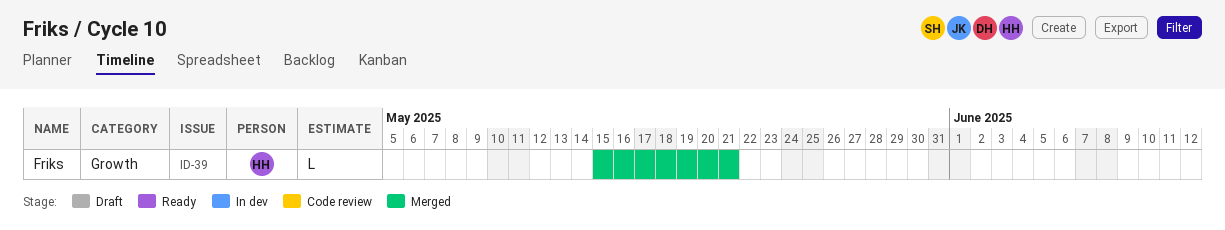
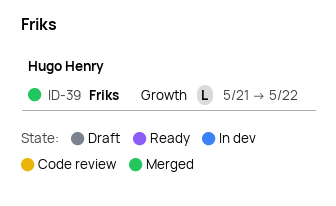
ID-39, start: May 15 -> May 21
ID-39, due: May 21 -> May 22

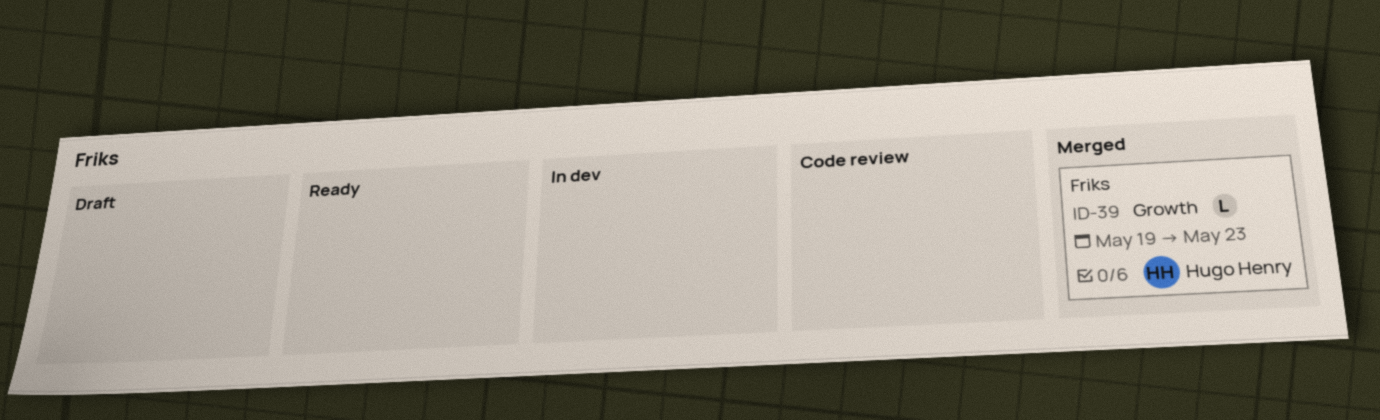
ID-39, start: May 21 -> May 19
ID-39, due: May 22 -> May 23

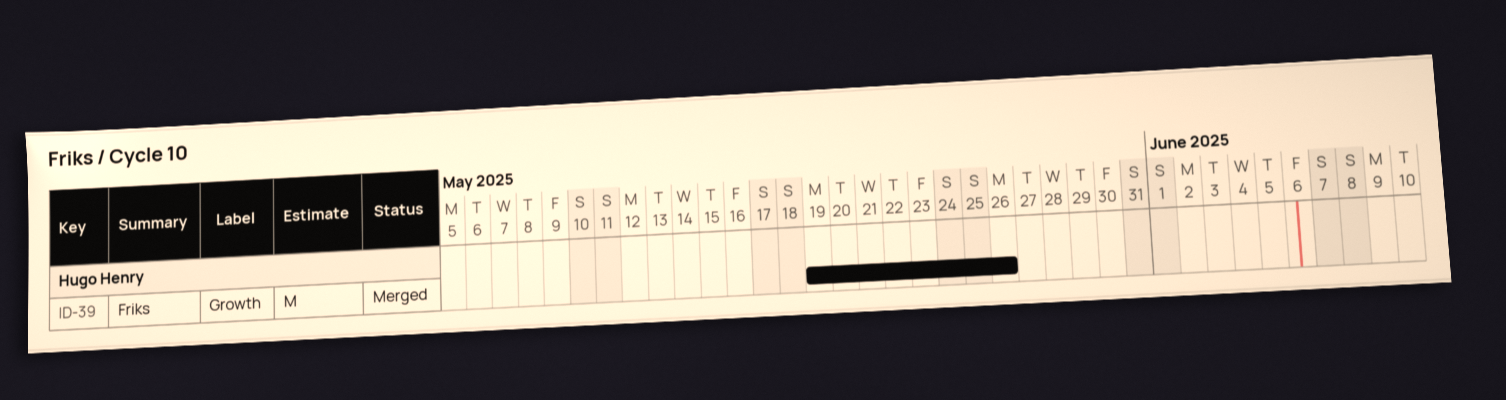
ID-39, estimate: L -> M
ID-39, due: May 23 -> May 26

